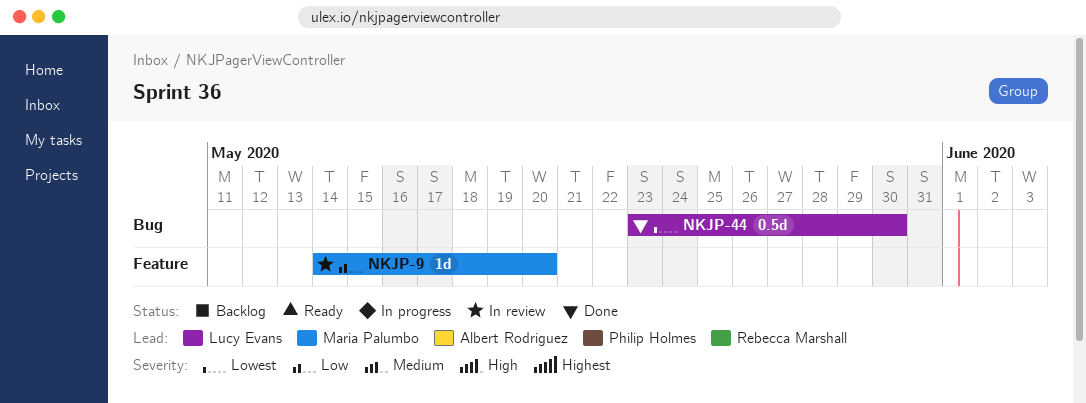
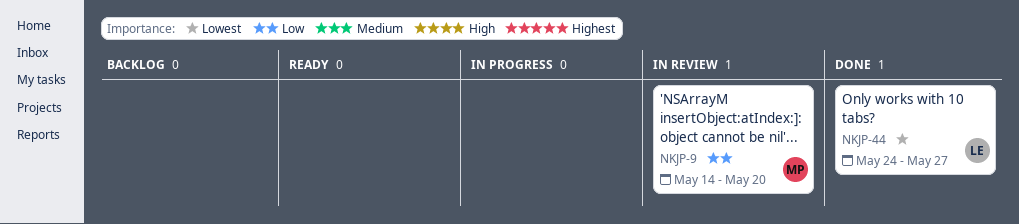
NKJP-44, start: May 23 -> May 24
NKJP-44, due: May 30 -> May 27

